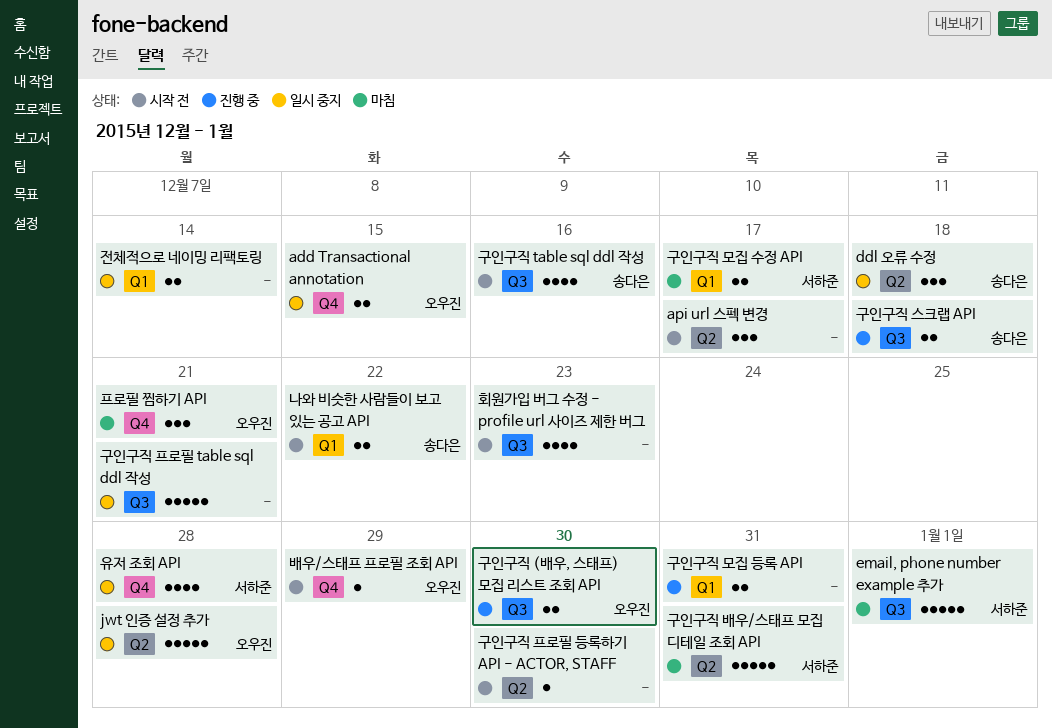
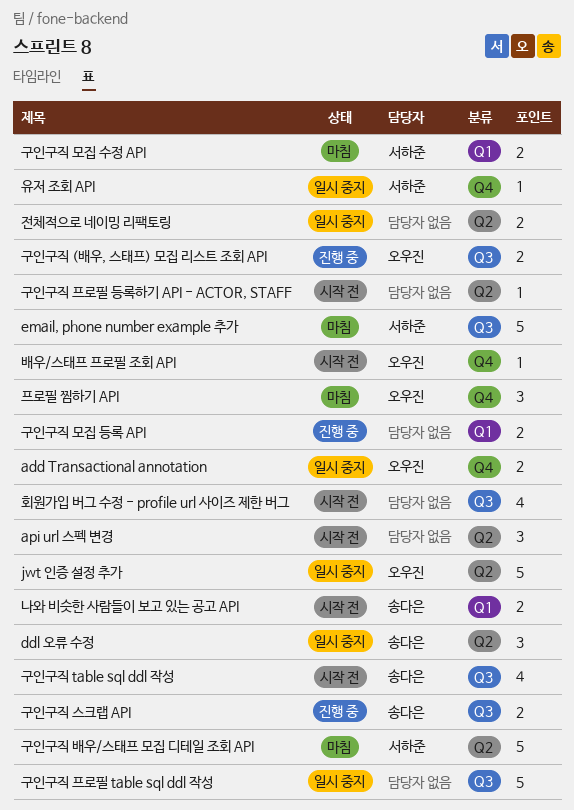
유저 조회 API, estimate: 4 -> 1
전체적으로 네이밍 리팩토링, label: Q1 -> Q2

